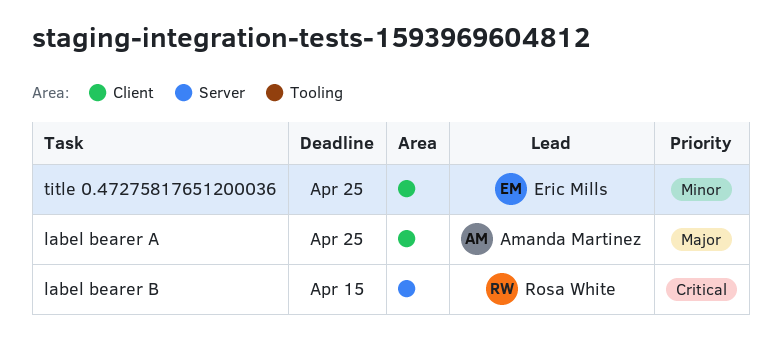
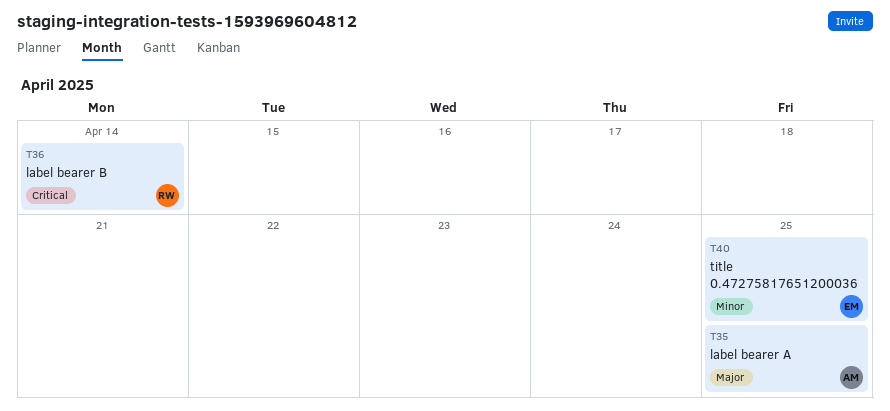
label bearer B, due: Apr 15 -> Apr 14

